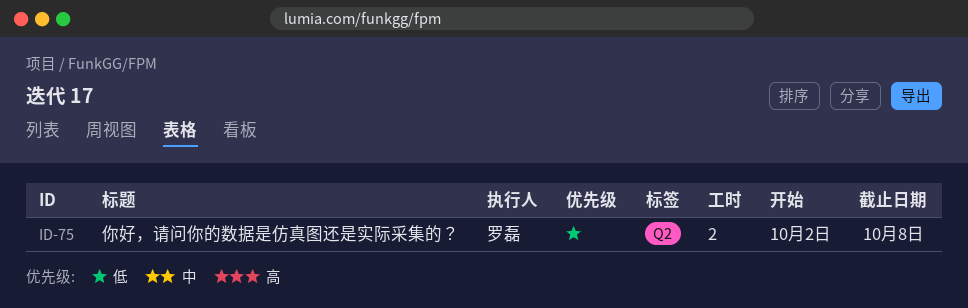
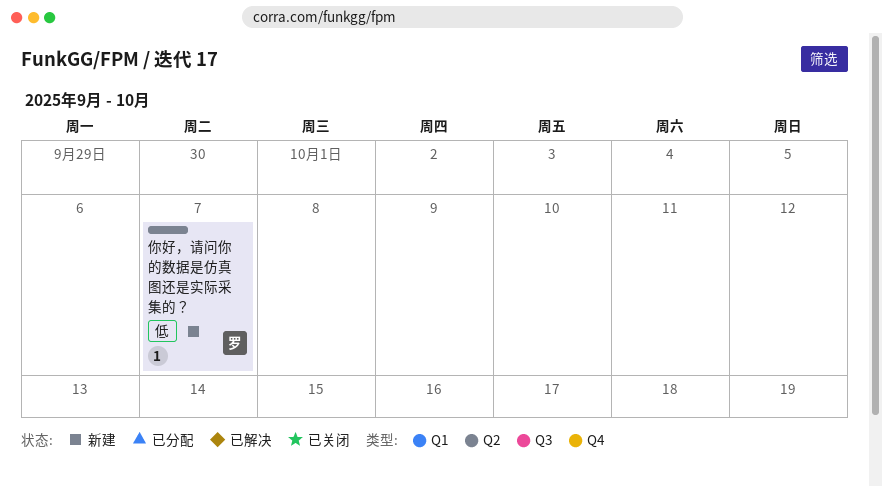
你好，请问你的数据是仿真图还是实际采集的？, estimate: 2 -> 1
你好，请问你的数据是仿真图还是实际采集的？, due: Oct 8 -> Oct 7

